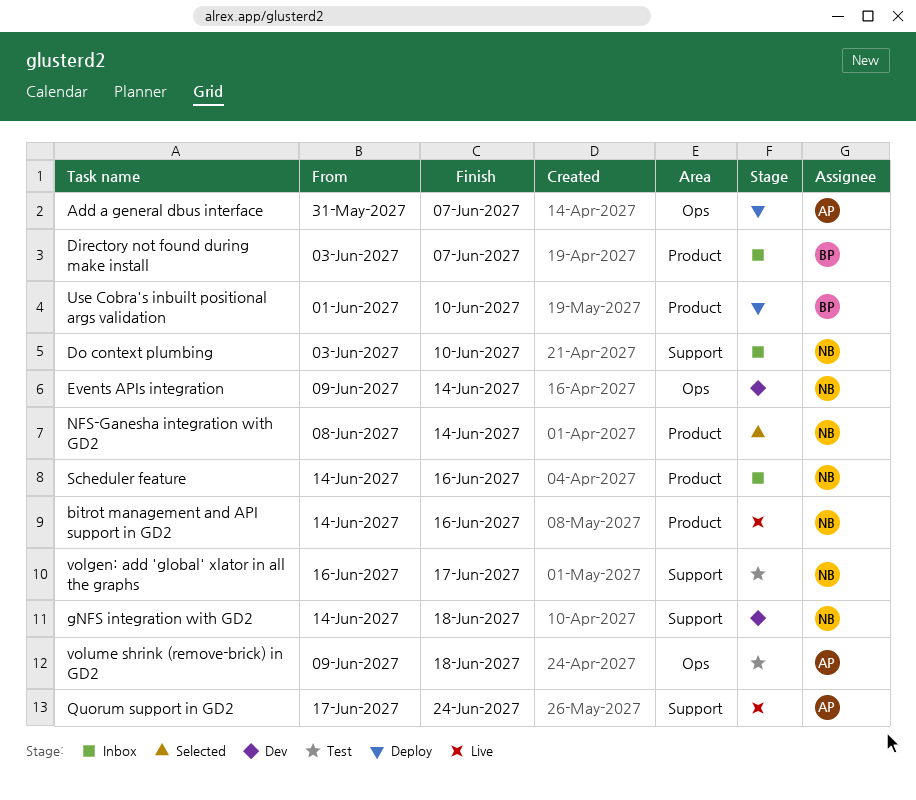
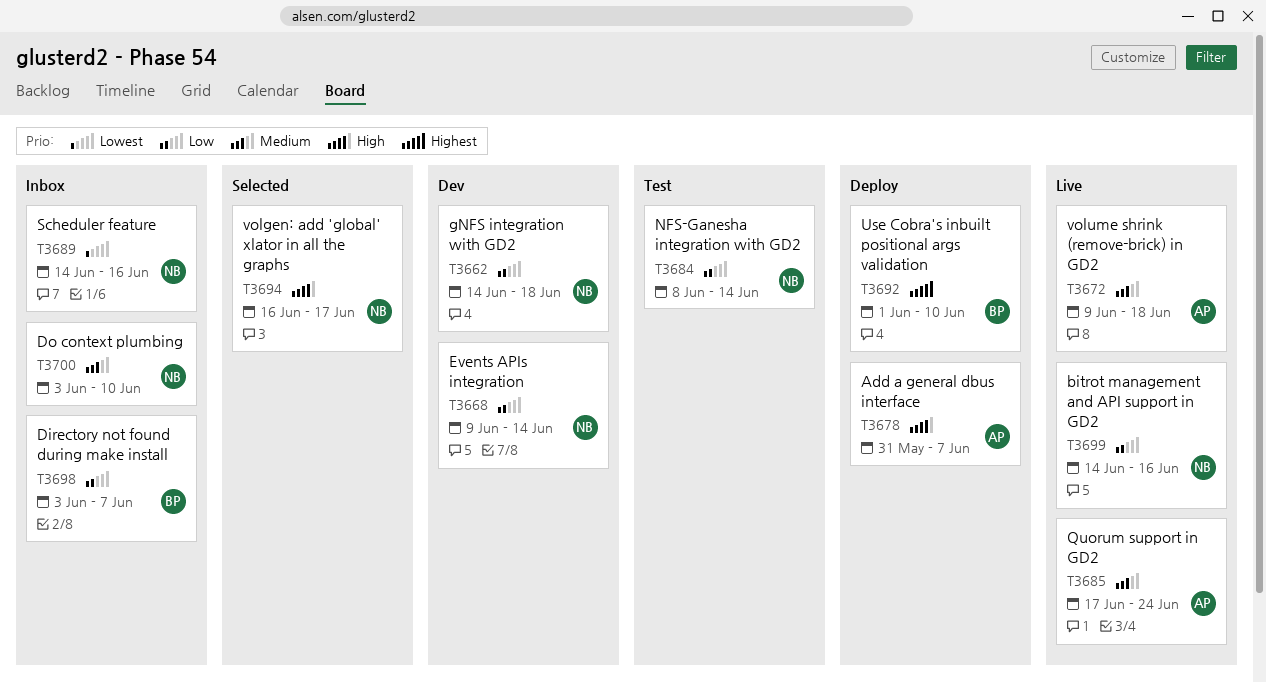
NFS-Ganesha integration with GD2, status: Selected -> Test
volgen: add 'global' xlator in all the graphs, status: Test -> Selected
volume shrink (remove-brick) in GD2, status: Test -> Live

